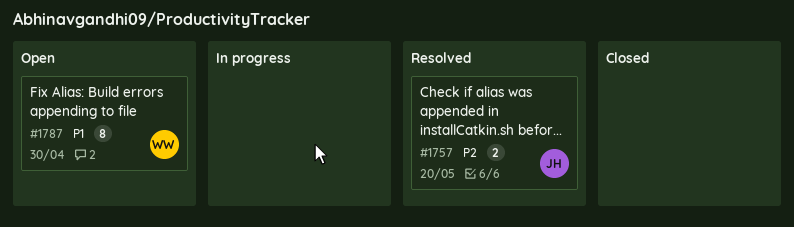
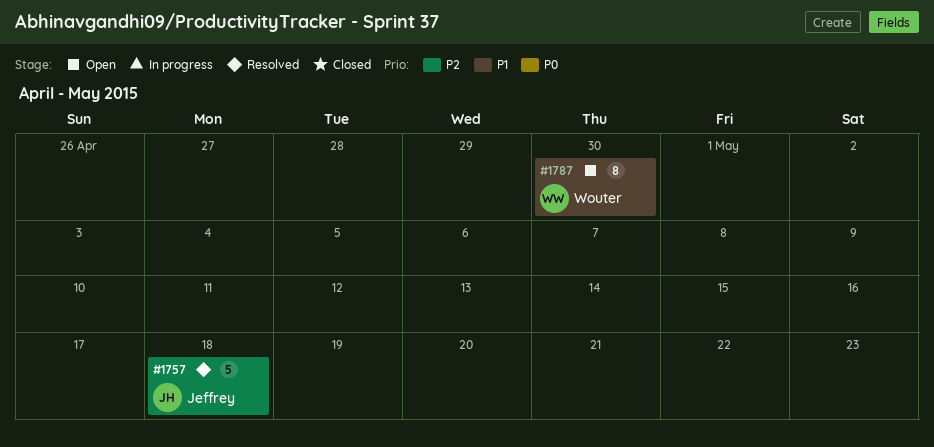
#1757, estimate: 2 -> 5
#1757, due: May 20 -> May 18

